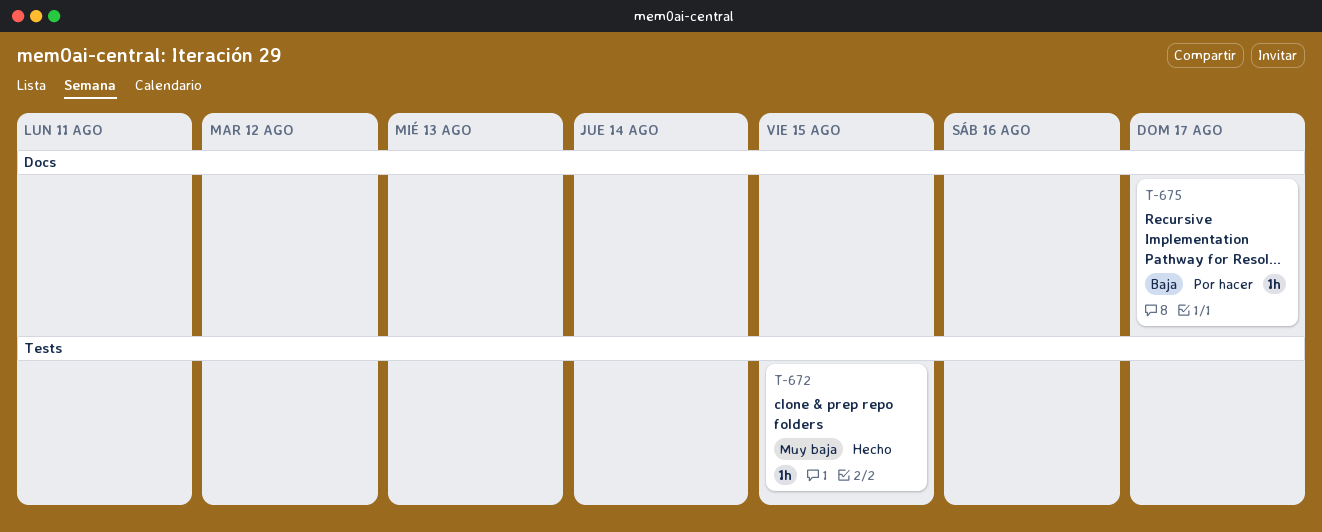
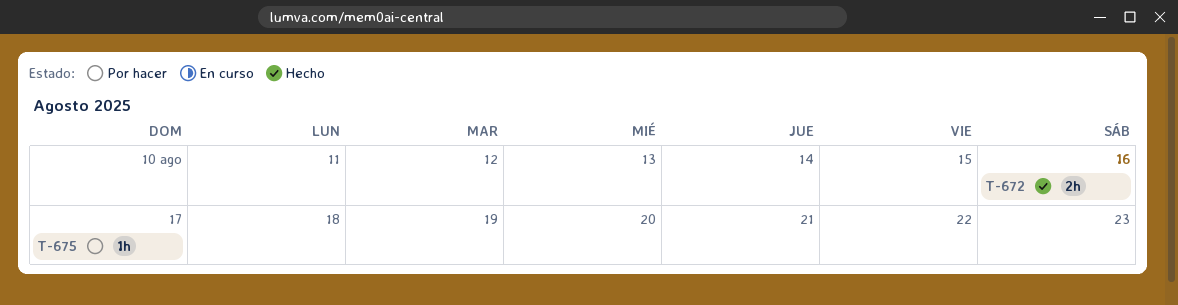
T-672, estimate: 1h -> 2h
T-672, due: Aug 15 -> Aug 16

